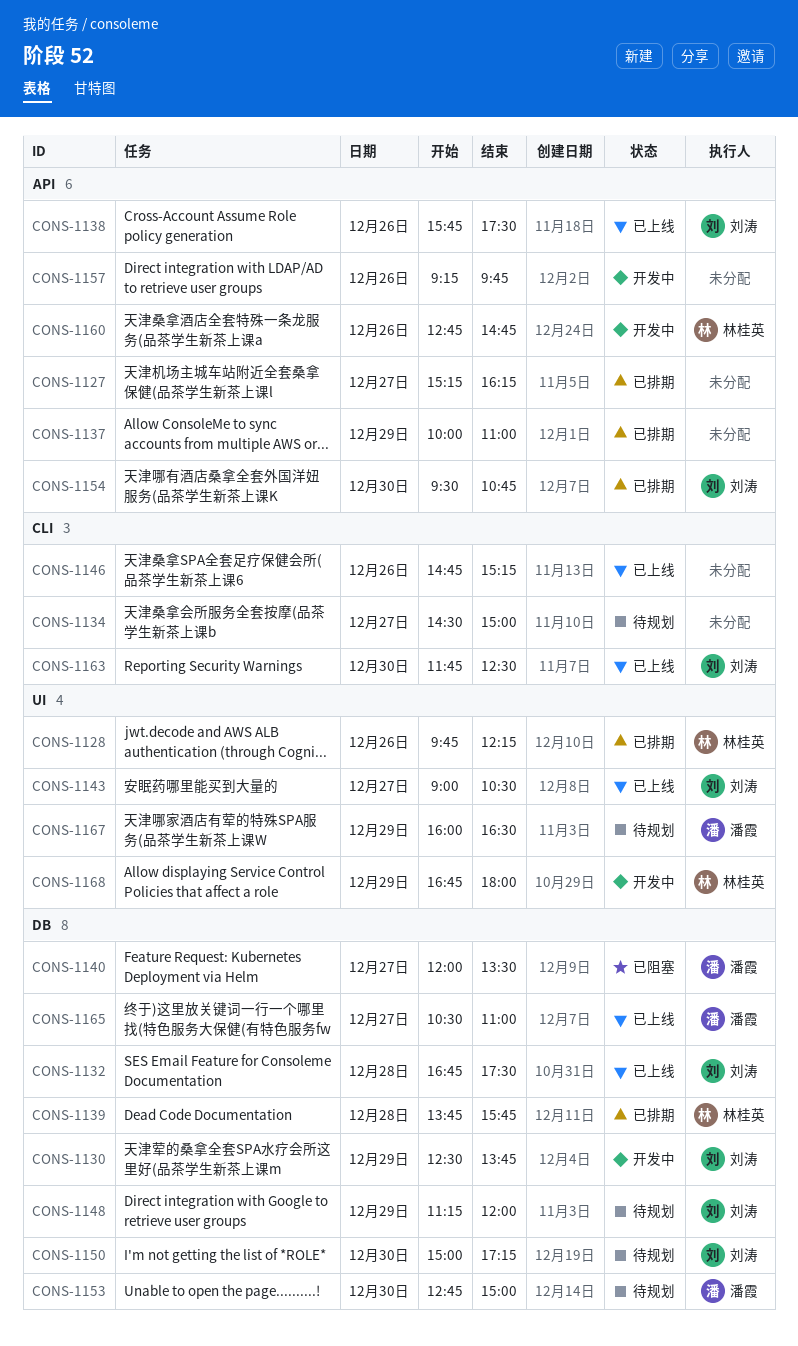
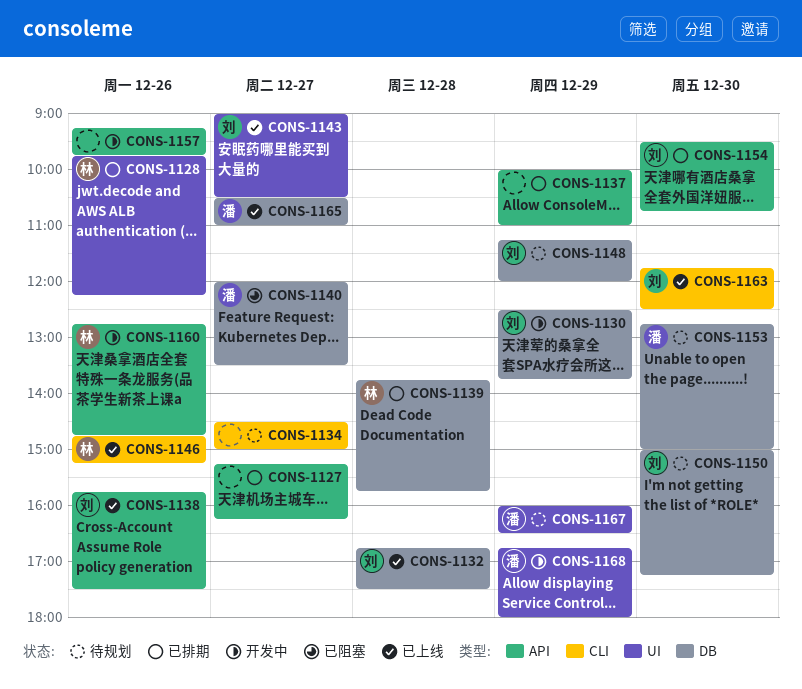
CONS-1146, owner: none -> 林桂英
CONS-1168, owner: 林桂英 -> 潘霞

